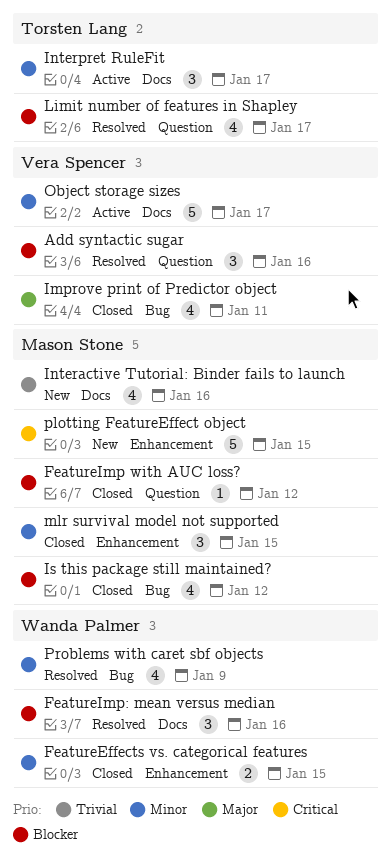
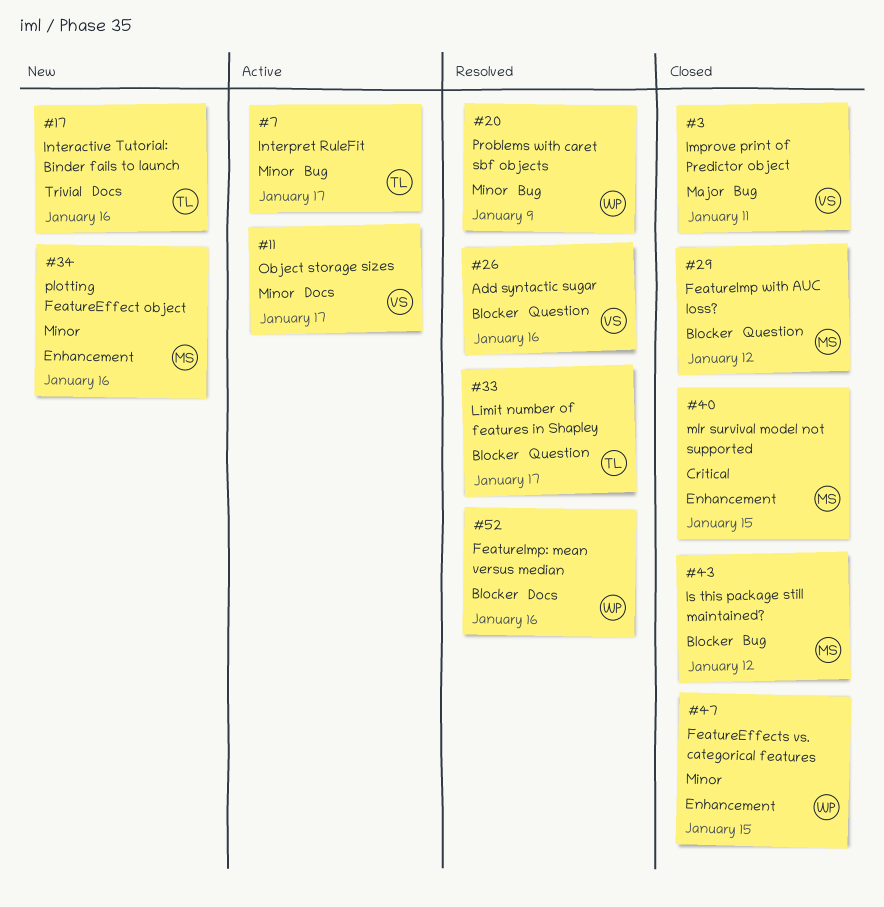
Interactive Tutorial: Binder fails to launch, owner: Mason Stone -> Torsten Lang
Interpret RuleFit, label: Docs -> Bug
mlr survival model not supported, priority: Minor -> Critical
plotting FeatureEffect object, priority: Critical -> Minor
plotting FeatureEffect object, due: Jan 15 -> Jan 16

